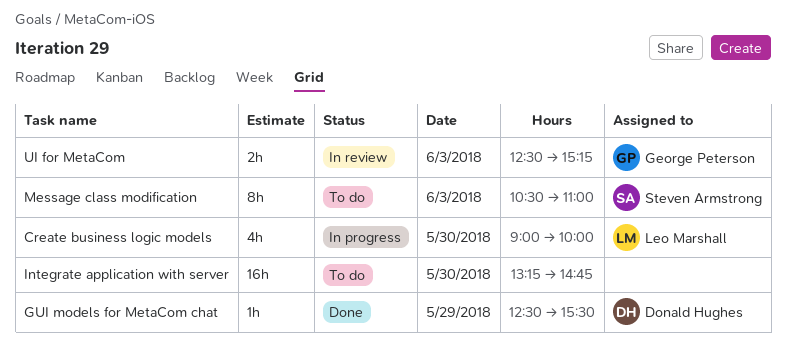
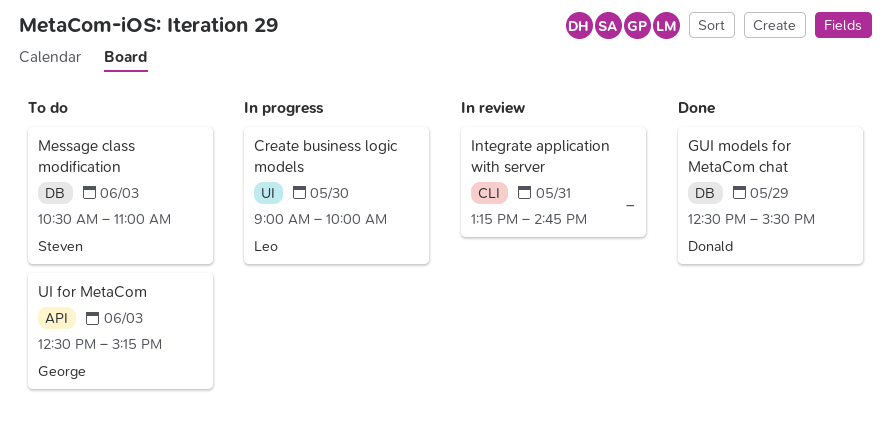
Integrate application with server, status: To do -> In review
Integrate application with server, day: May 30 -> May 31
UI for MetaCom, status: In review -> To do

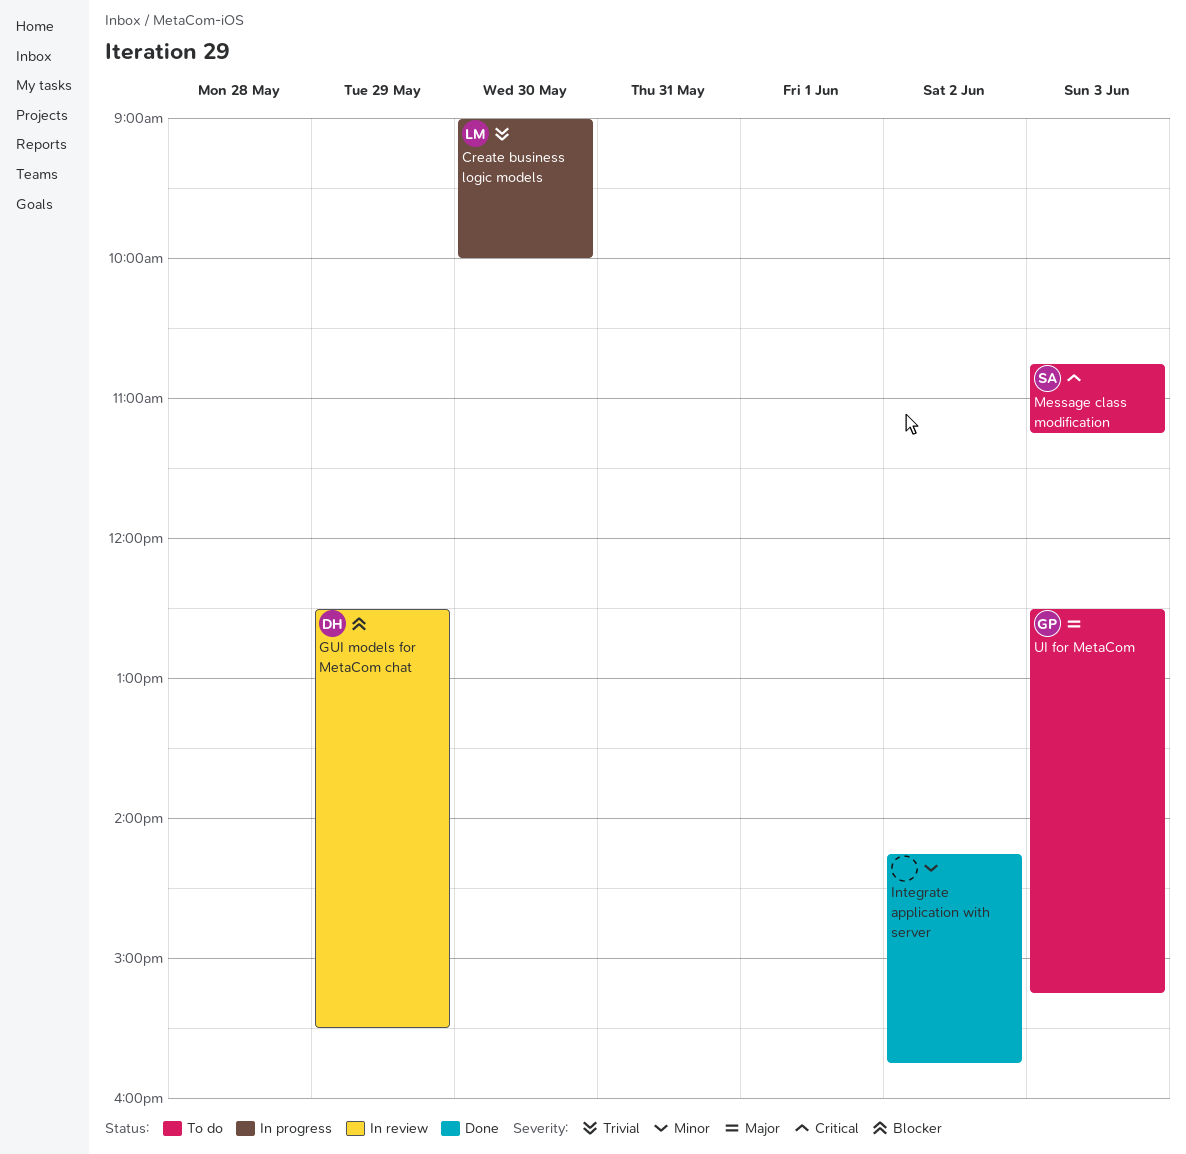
GUI models for MetaCom chat, status: Done -> In review
Integrate application with server, status: In review -> Done
Integrate application with server, day: May 31 -> Jun 2
Integrate application with server, begins: 13:15 -> 14:15
Integrate application with server, ends: 14:45 -> 15:45
Message class modification, begins: 10:30 -> 10:45
Message class modification, ends: 11:00 -> 11:15

